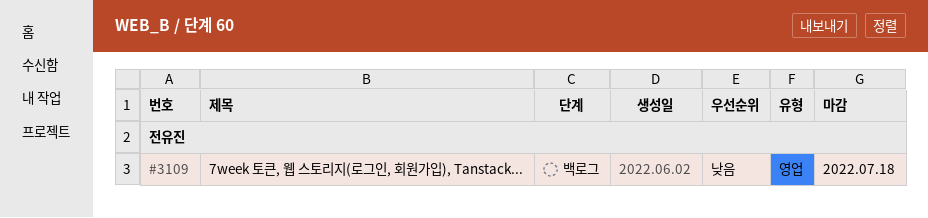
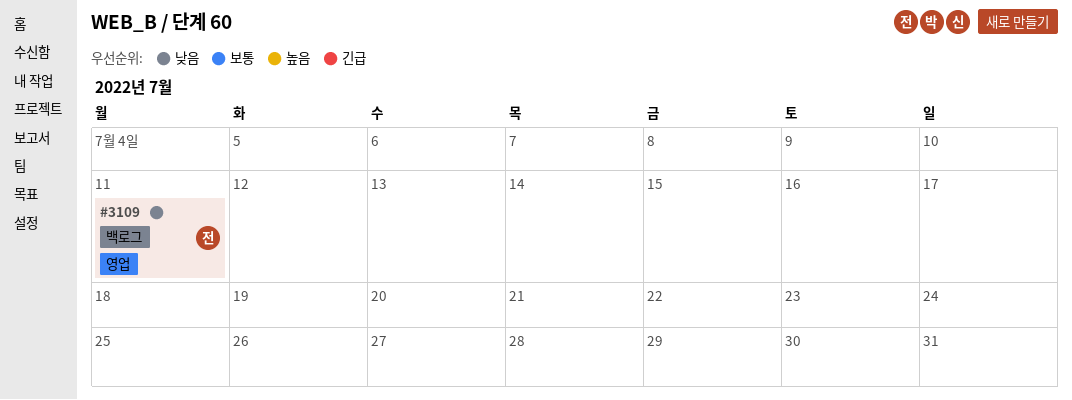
#3109, due: Jul 18 -> Jul 11

